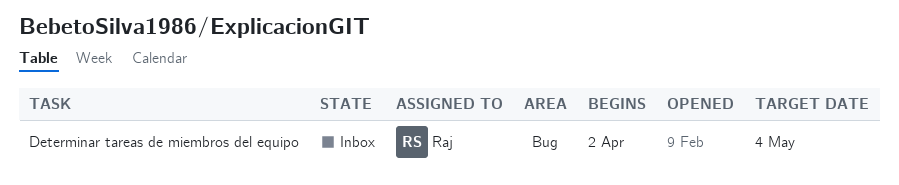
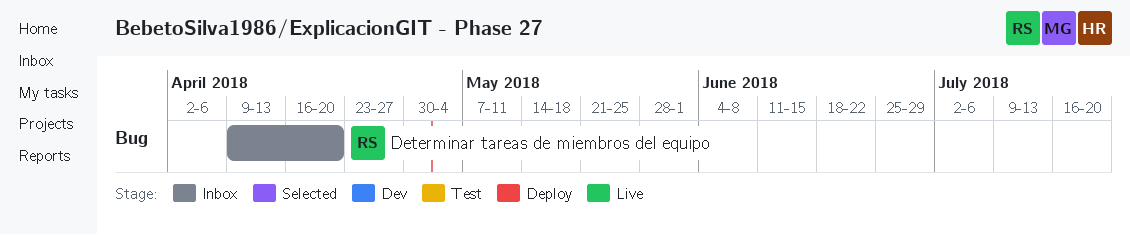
Determinar tareas de miembros del equipo, start: Apr 2 -> Apr 9
Determinar tareas de miembros del equipo, due: May 4 -> Apr 20

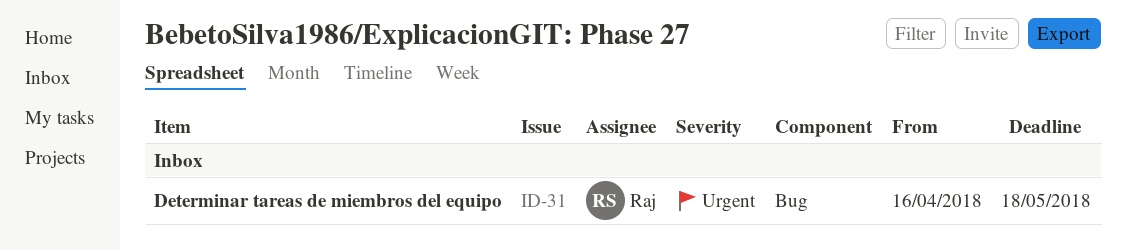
Determinar tareas de miembros del equipo, start: Apr 9 -> Apr 16
Determinar tareas de miembros del equipo, due: Apr 20 -> May 18

